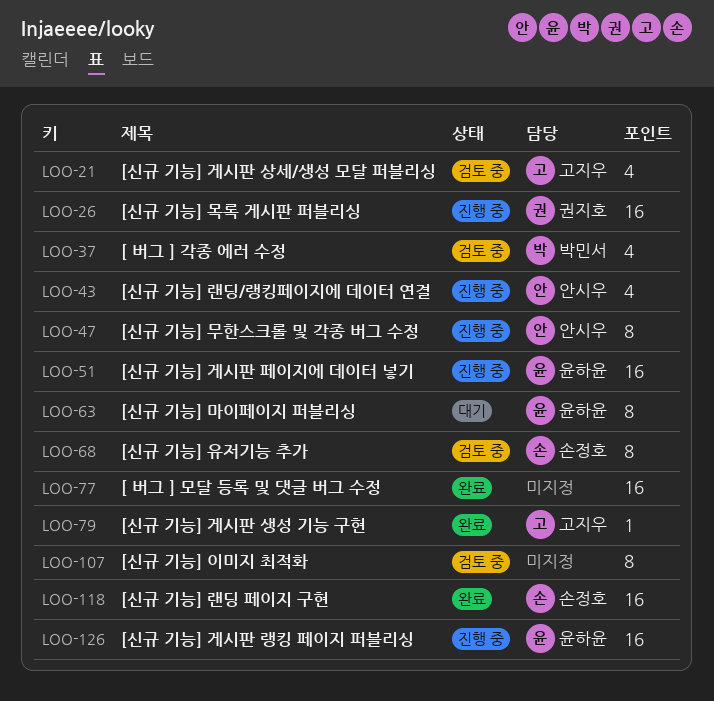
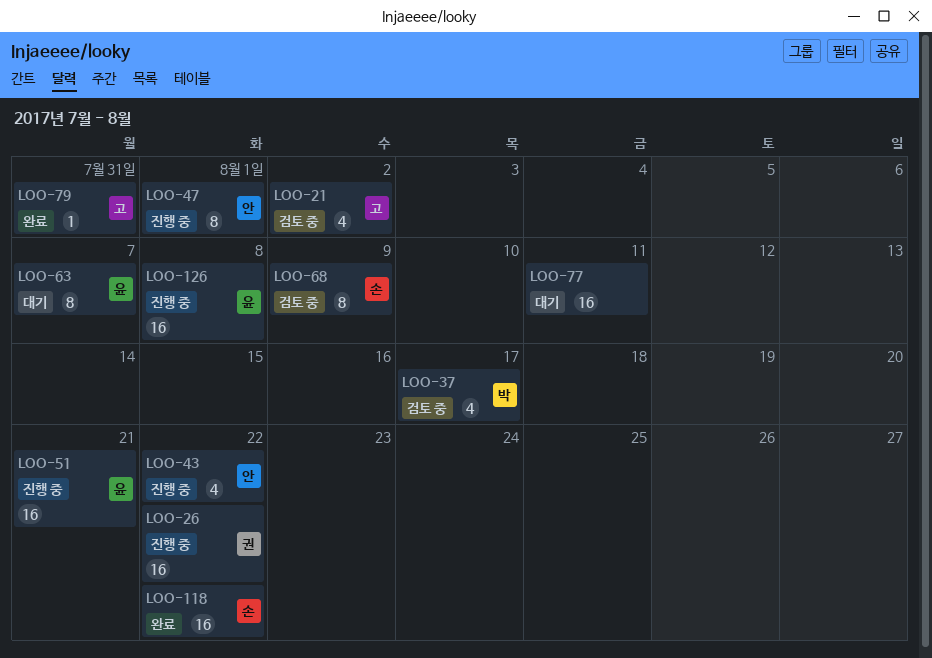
LOO-77, status: 완료 -> 대기
LOO-107: present -> none

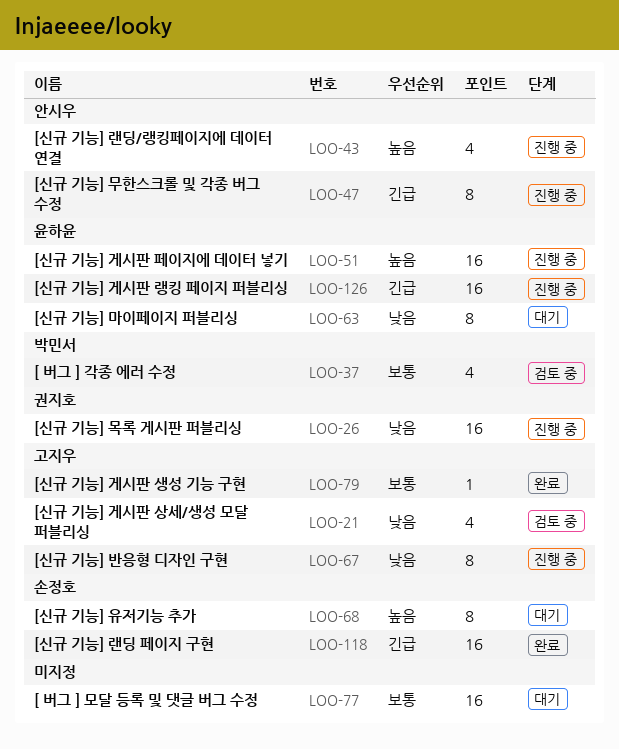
LOO-67: none -> present
LOO-68, status: 검토 중 -> 대기

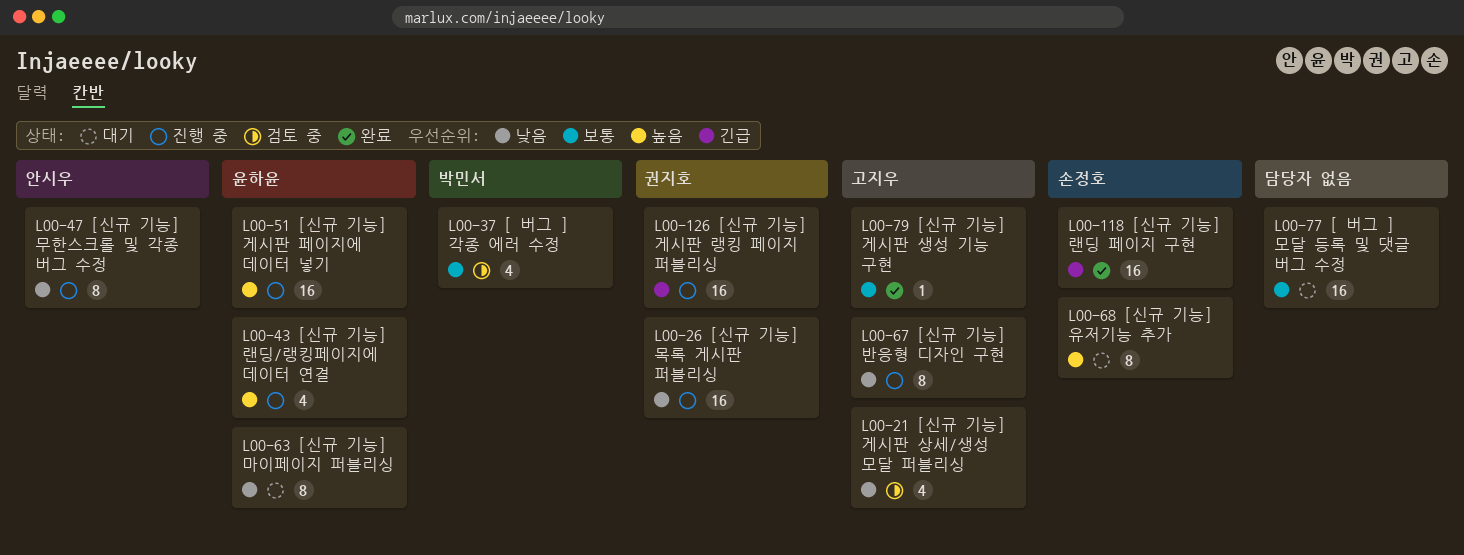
LOO-43, owner: 안시우 -> 윤하윤
LOO-47, priority: 긴급 -> 낮음
LOO-126, owner: 윤하윤 -> 권지호

